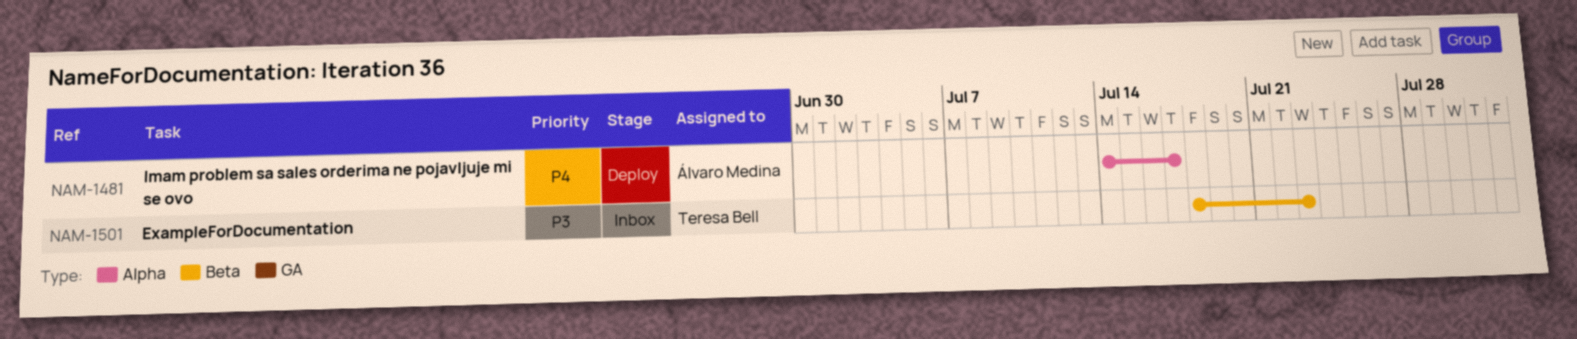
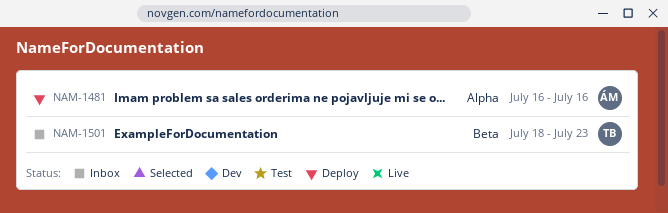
NAM-1481, start: Jul 14 -> Jul 16
NAM-1481, due: Jul 17 -> Jul 16

